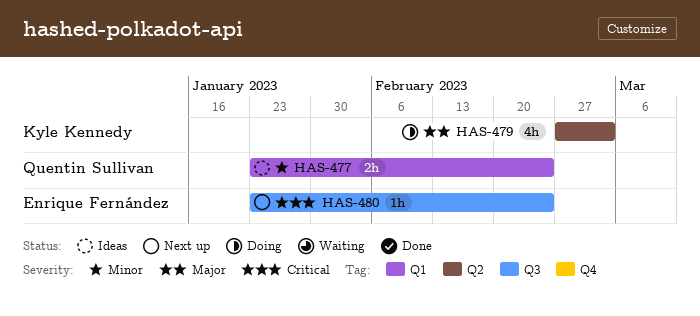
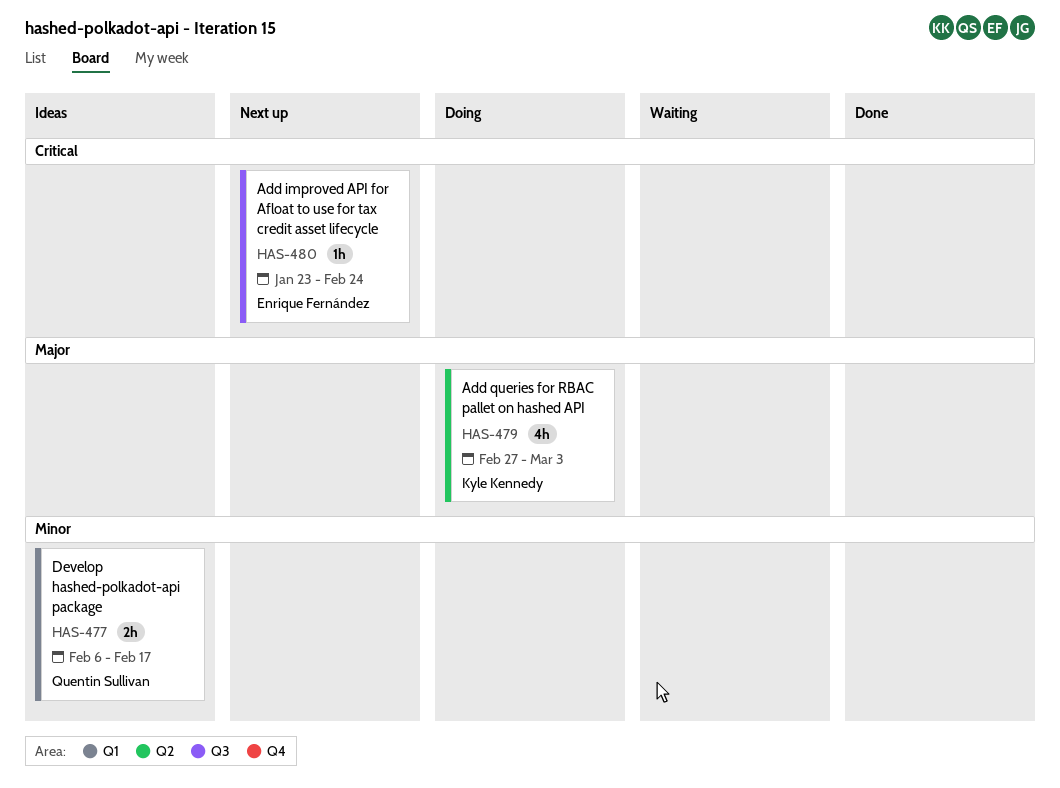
HAS-477, start: Jan 23 -> Feb 6
HAS-477, due: Feb 24 -> Feb 17

